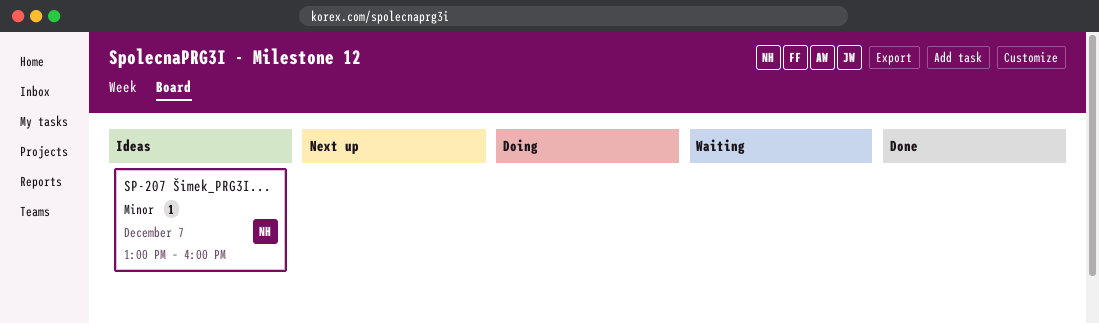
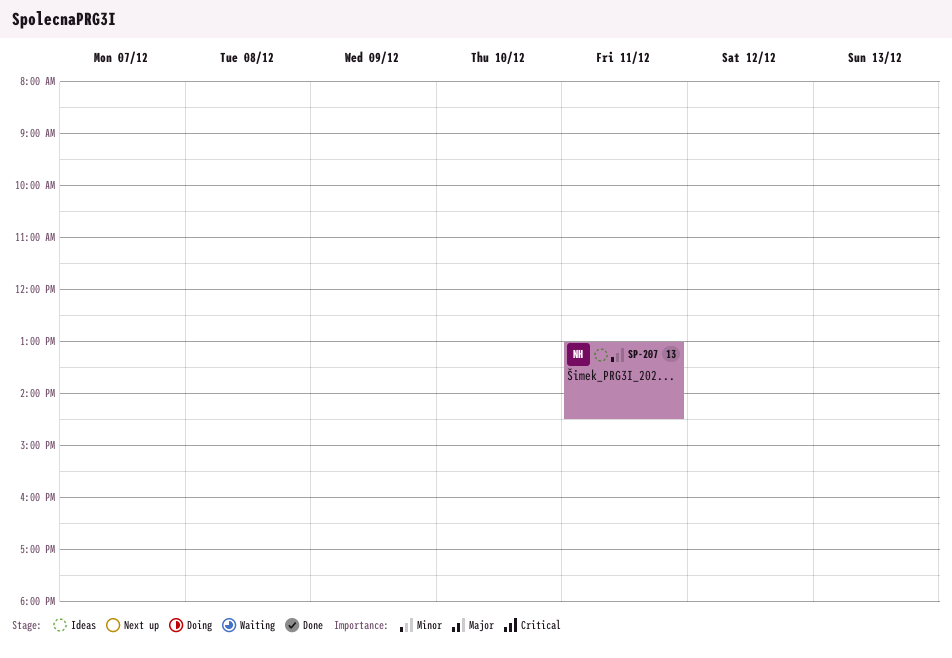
SP-207, estimate: 1 -> 13
SP-207, day: Dec 7 -> Dec 11
SP-207, ends: 16:00 -> 14:30

